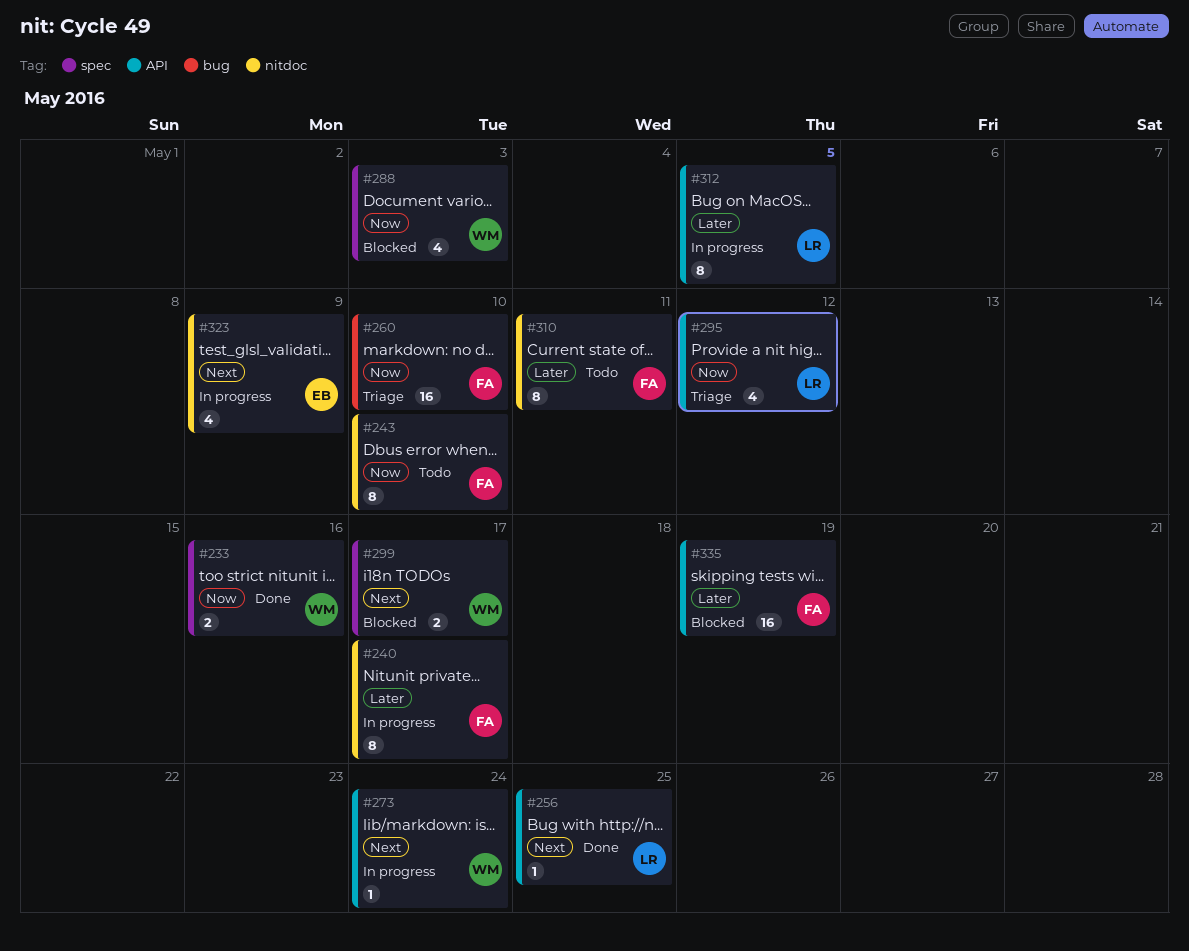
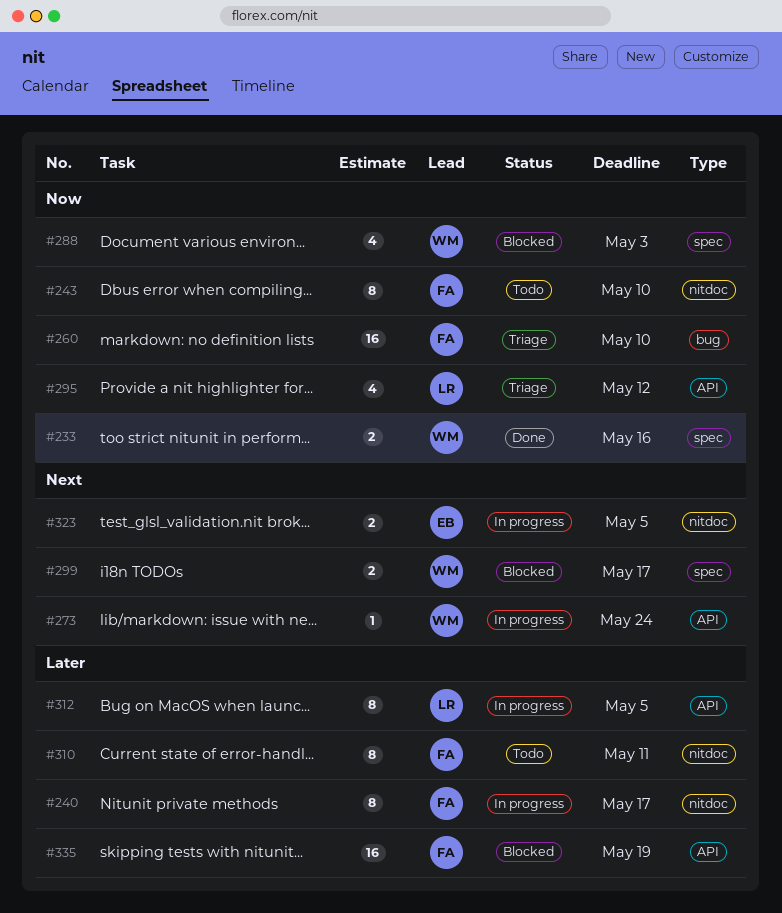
#256: present -> none
#323, estimate: 4 -> 2
#323, due: May 9 -> May 5

